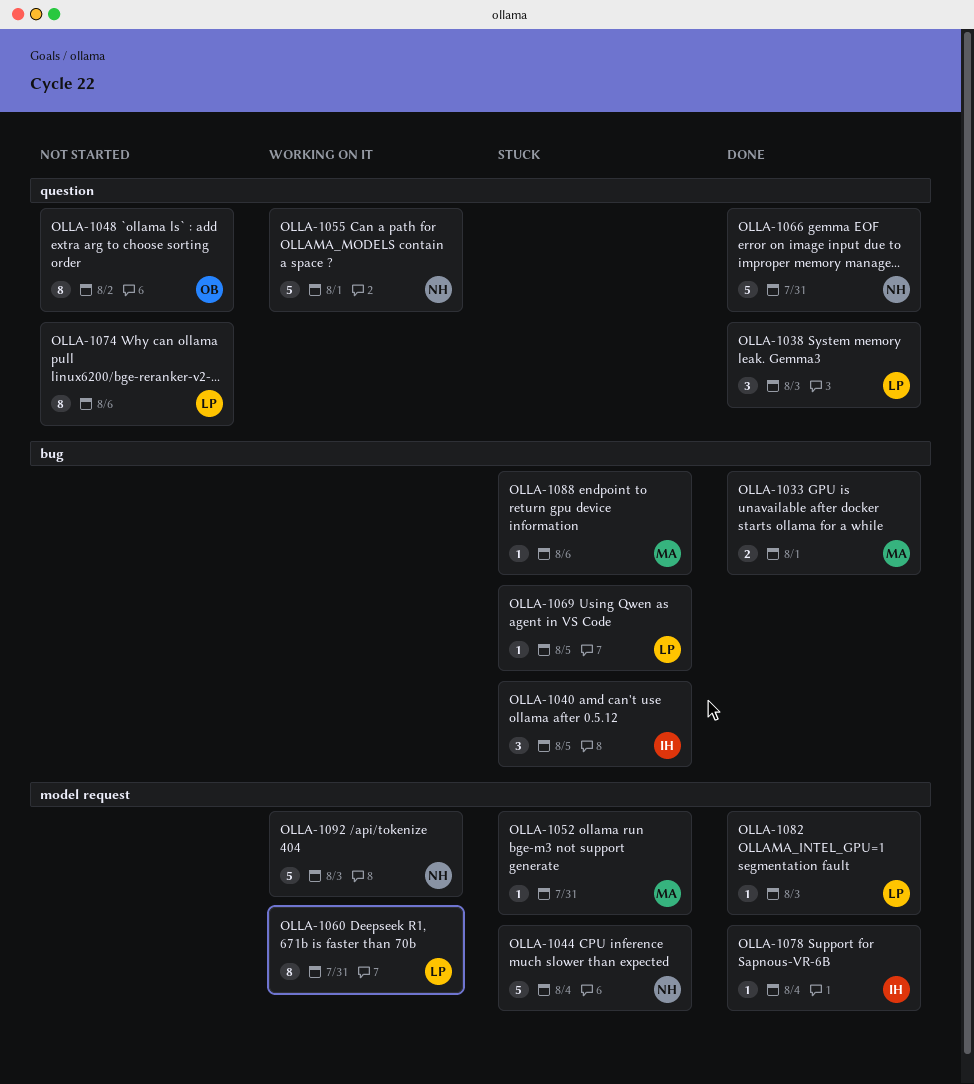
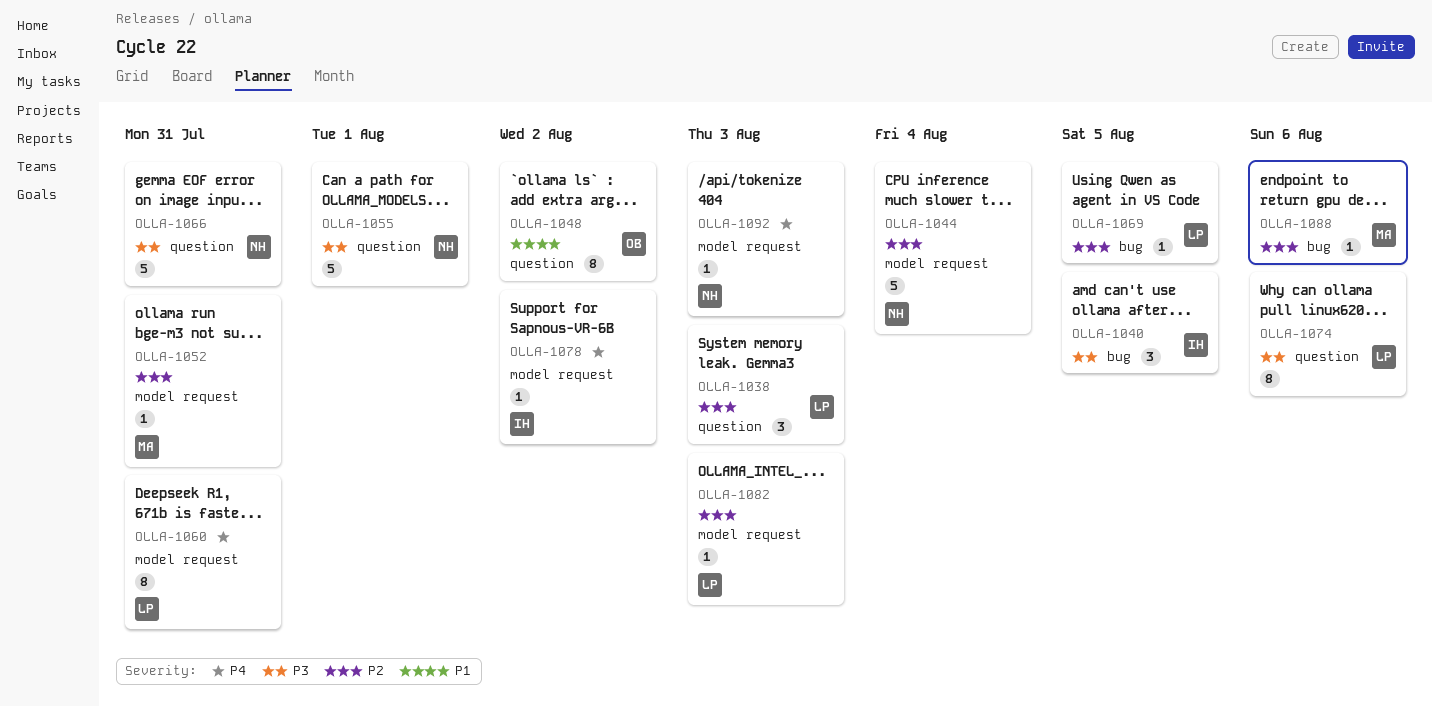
OLLA-1033: present -> none
OLLA-1078, due: Aug 4 -> Aug 2
OLLA-1092, estimate: 5 -> 1

